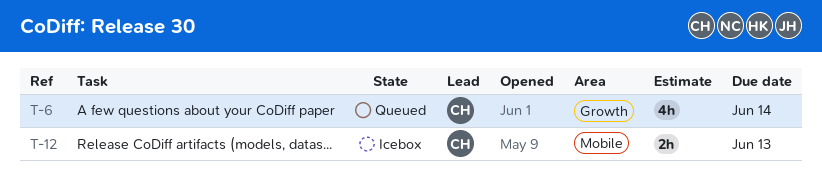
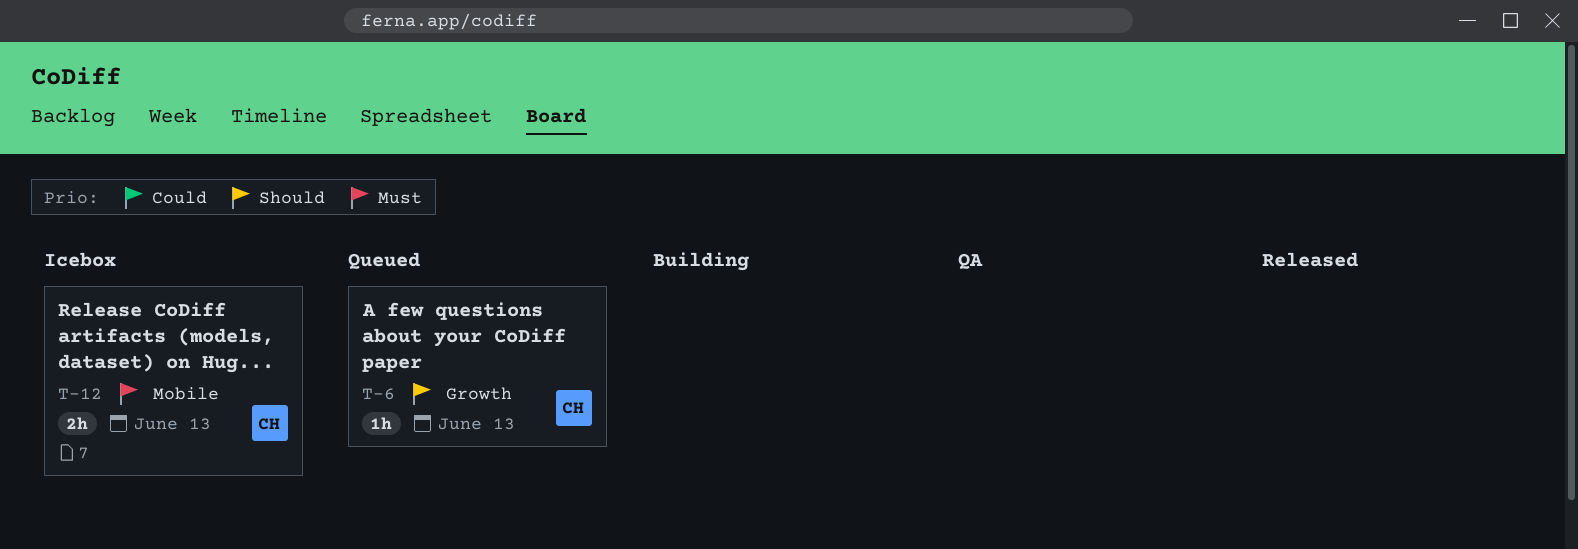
T-6, estimate: 4h -> 1h
T-6, due: Jun 14 -> Jun 13

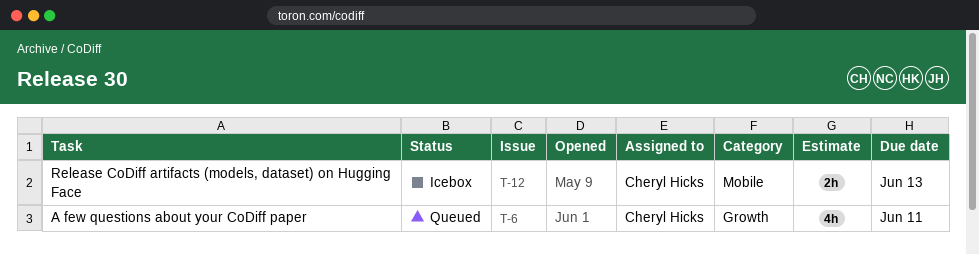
T-6, estimate: 1h -> 4h
T-6, due: Jun 13 -> Jun 11

